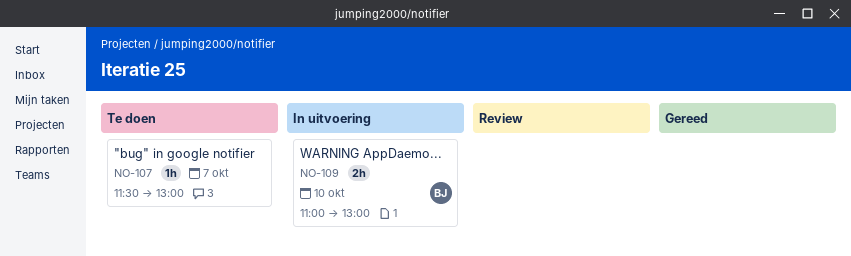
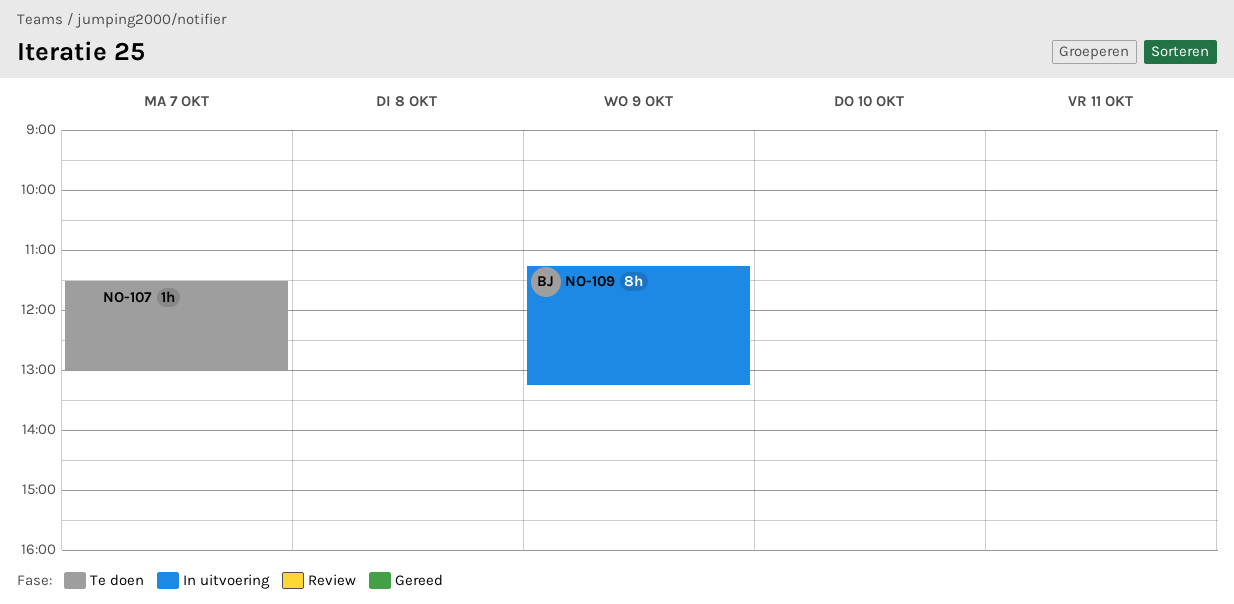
NO-109, estimate: 2h -> 8h
NO-109, day: Oct 10 -> Oct 9
NO-109, begins: 11:00 -> 11:15
NO-109, ends: 13:00 -> 13:15

